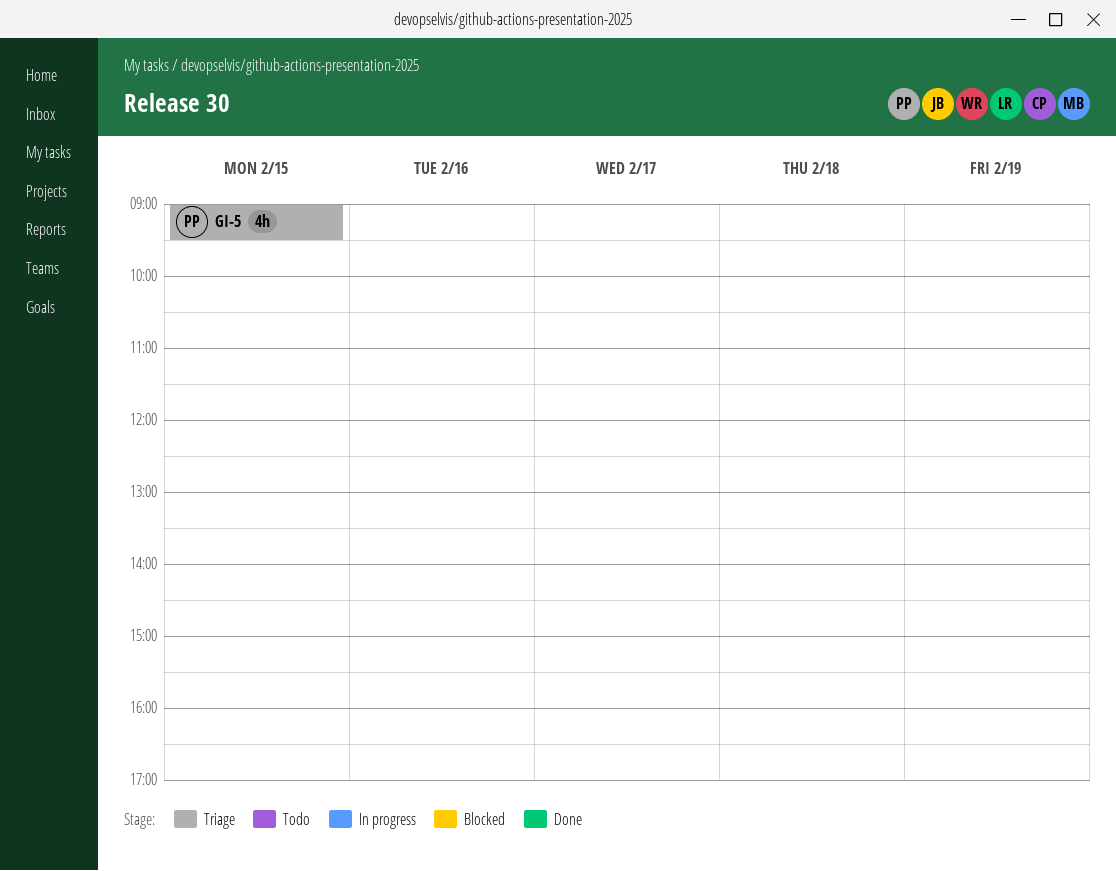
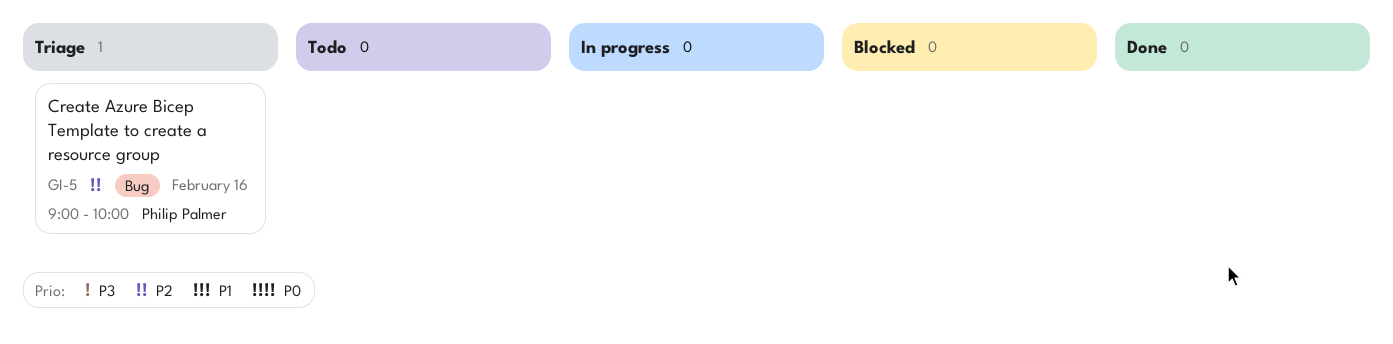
GI-5, day: Feb 15 -> Feb 16
GI-5, ends: 09:30 -> 10:00

